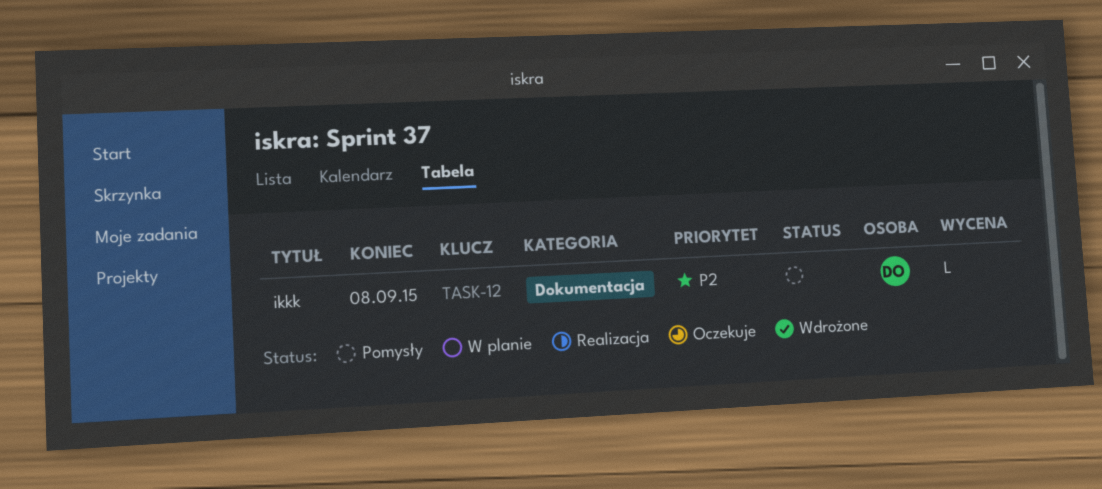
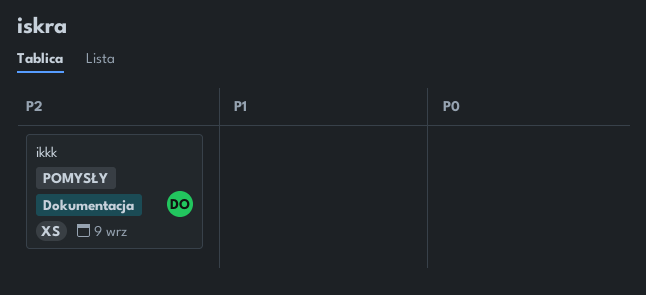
ikkk, estimate: L -> XS
ikkk, due: Sep 8 -> Sep 9

